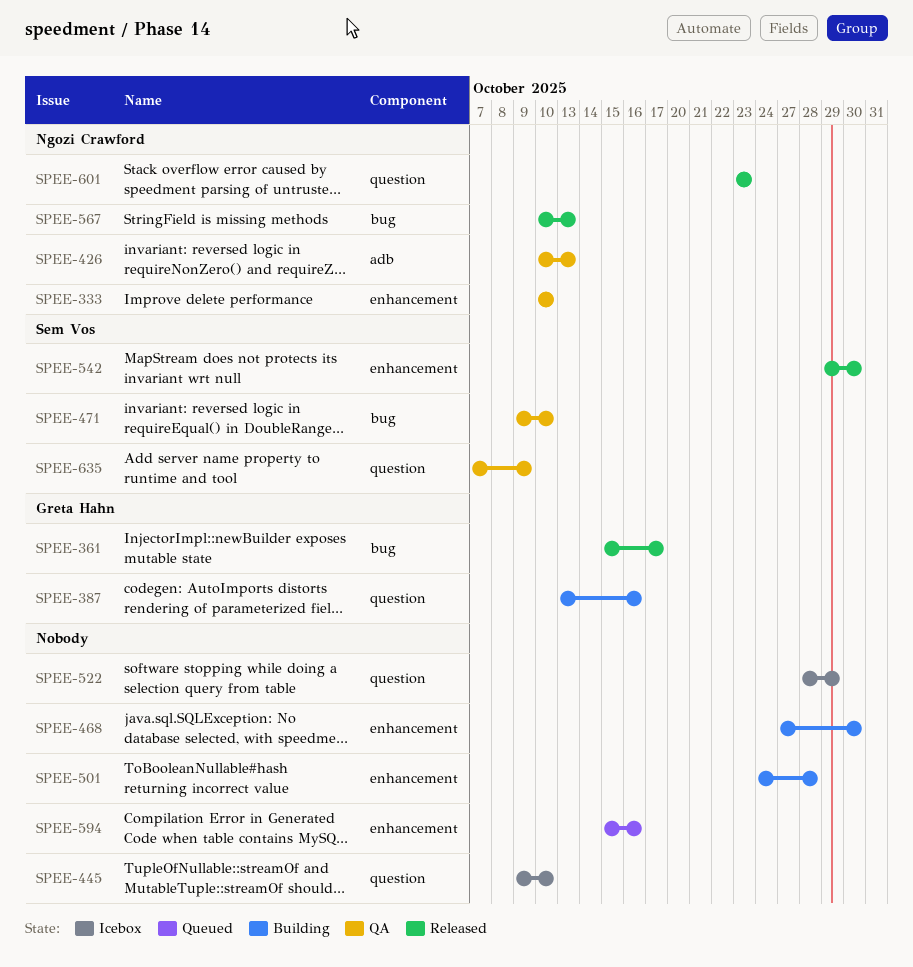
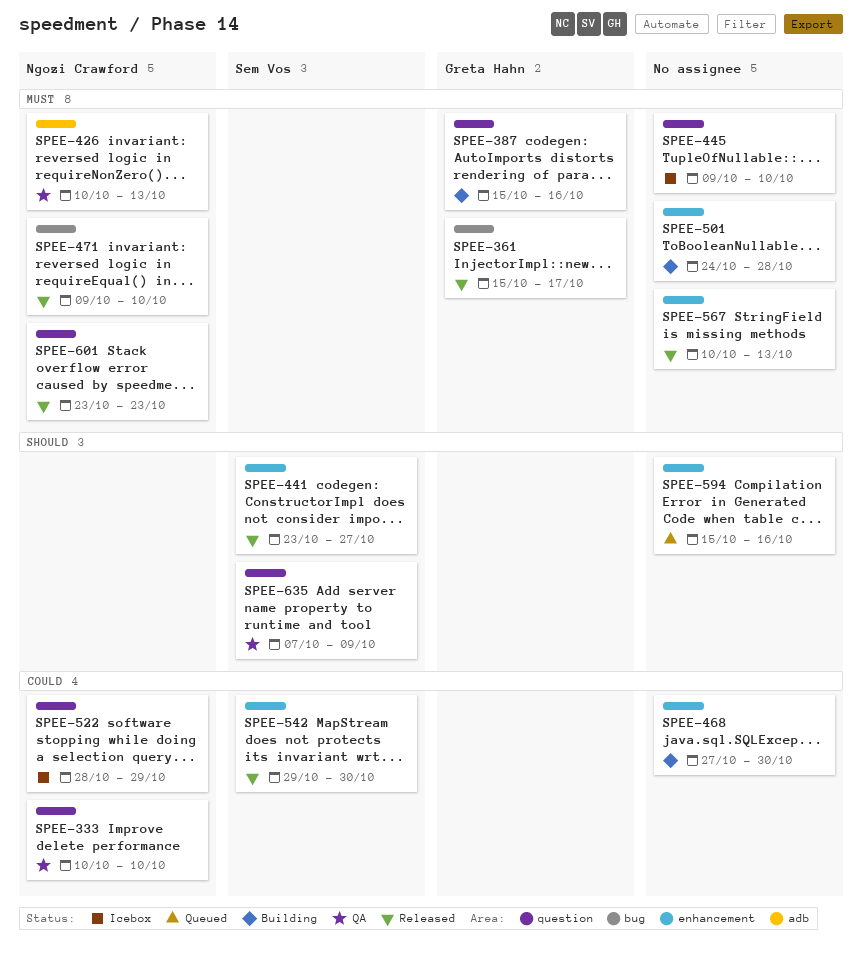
SPEE-333, label: enhancement -> question
SPEE-387, start: Oct 13 -> Oct 15
SPEE-441: none -> present
SPEE-471, status: QA -> Released
SPEE-471, owner: Sem Vos -> Ngozi Crawford
SPEE-522, owner: none -> Ngozi Crawford
SPEE-567, owner: Ngozi Crawford -> none
SPEE-567, label: bug -> enhancement

